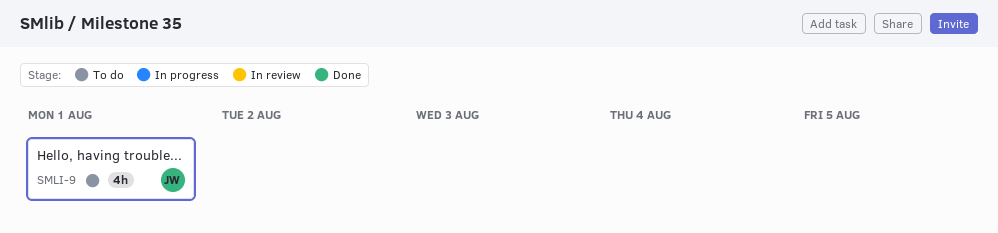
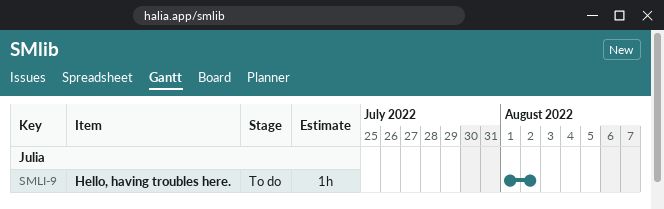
SMLI-9, estimate: 4h -> 1h
SMLI-9, due: Aug 1 -> Aug 2

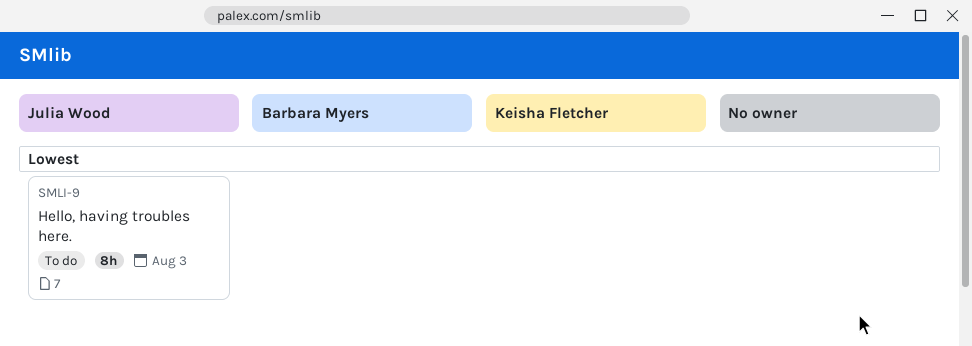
SMLI-9, estimate: 1h -> 8h
SMLI-9, due: Aug 2 -> Aug 3

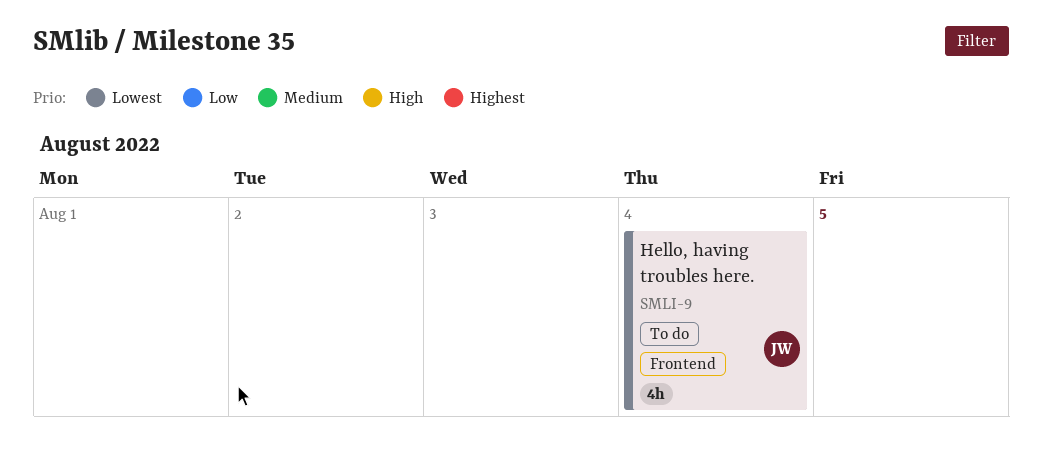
SMLI-9, estimate: 8h -> 4h
SMLI-9, due: Aug 3 -> Aug 4

